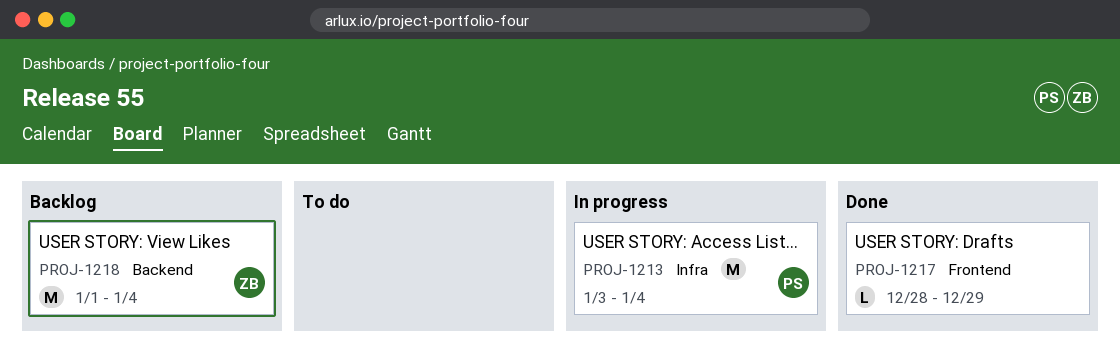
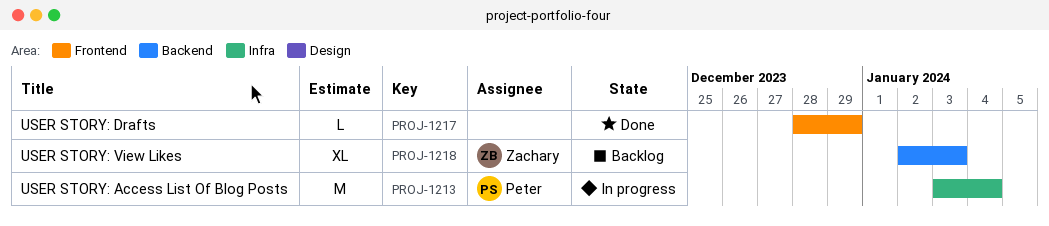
PROJ-1218, estimate: M -> XL
PROJ-1218, start: Jan 1 -> Jan 2
PROJ-1218, due: Jan 4 -> Jan 3

